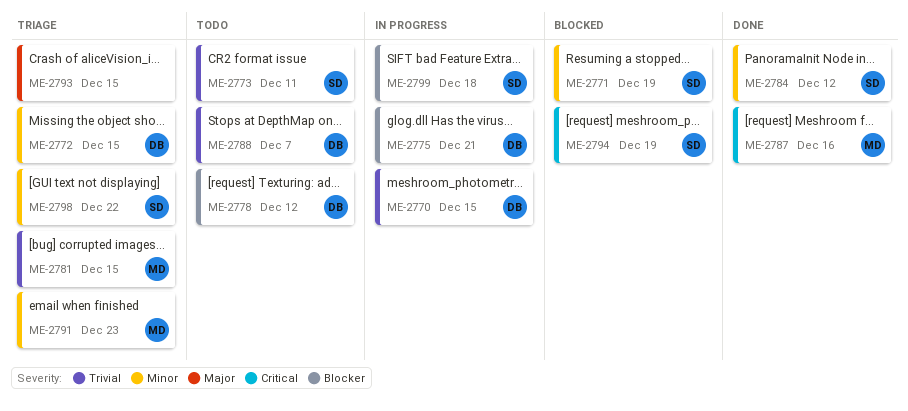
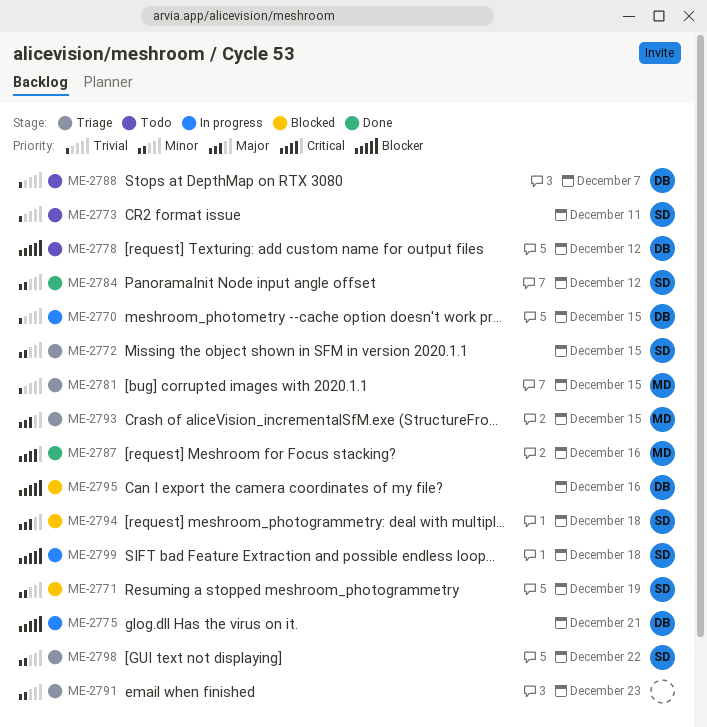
ME-2772, owner: DB -> SD
ME-2791, owner: MD -> none
ME-2793, owner: none -> MD
ME-2794, priority: Critical -> Major
ME-2794, due: Dec 19 -> Dec 18
ME-2795: none -> present

